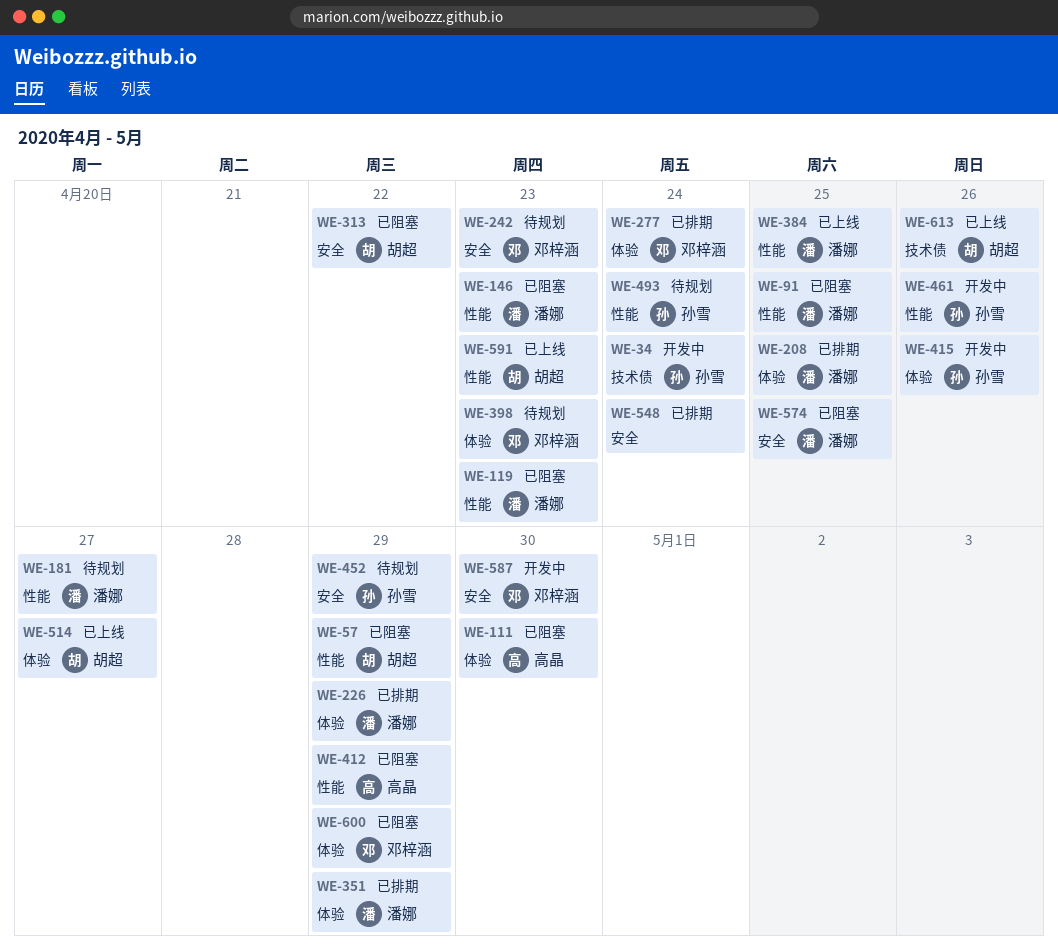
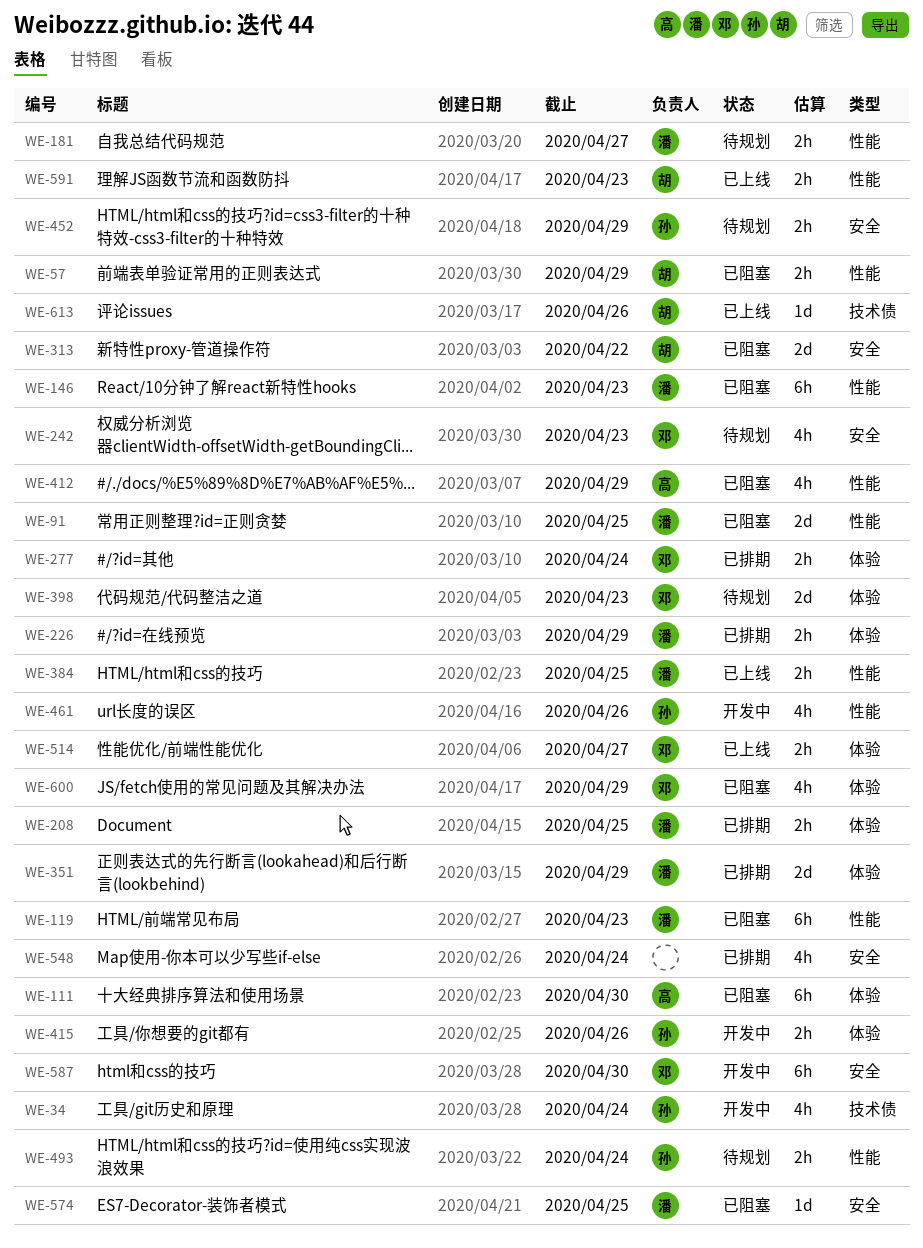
WE-514, owner: 胡超 -> 邓梓涵

